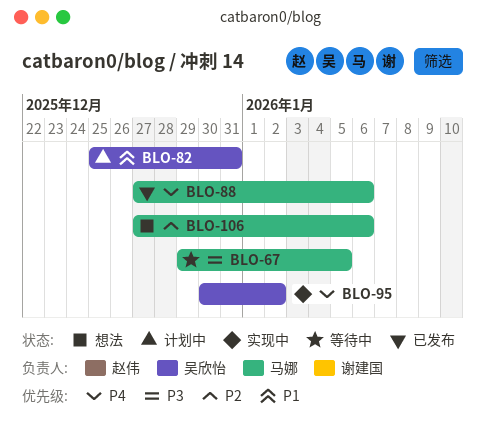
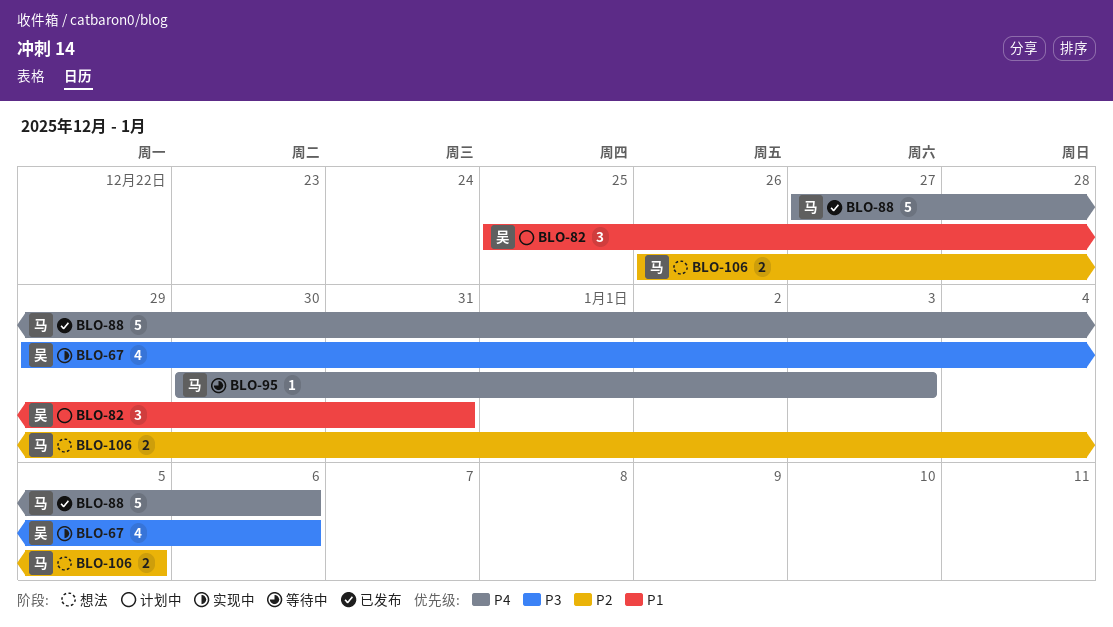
BLO-67, status: 等待中 -> 实现中
BLO-67, owner: 马娜 -> 吴欣怡
BLO-67, due: Jan 5 -> Jan 6
BLO-95, status: 实现中 -> 等待中
BLO-95, owner: 吴欣怡 -> 马娜
BLO-95, due: Jan 2 -> Jan 3
BLO-106, start: Dec 27 -> Dec 26
BLO-106, due: Jan 6 -> Jan 5

